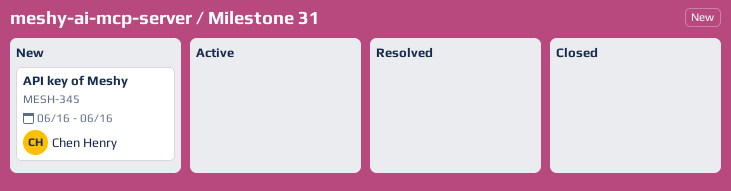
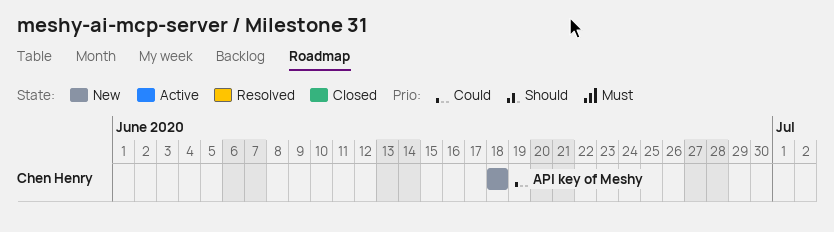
API key of Meshy, start: Jun 16 -> Jun 18
API key of Meshy, due: Jun 16 -> Jun 18

